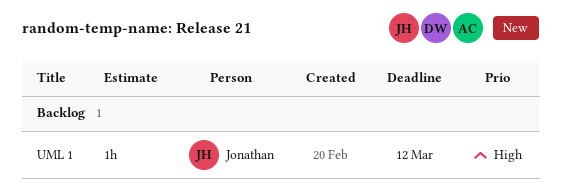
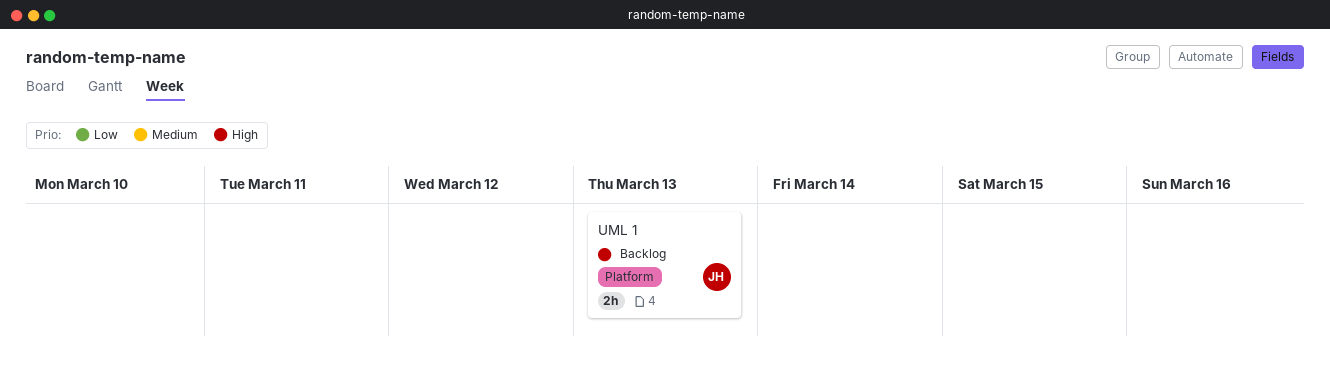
UML 1, estimate: 1h -> 2h
UML 1, due: Mar 12 -> Mar 13

